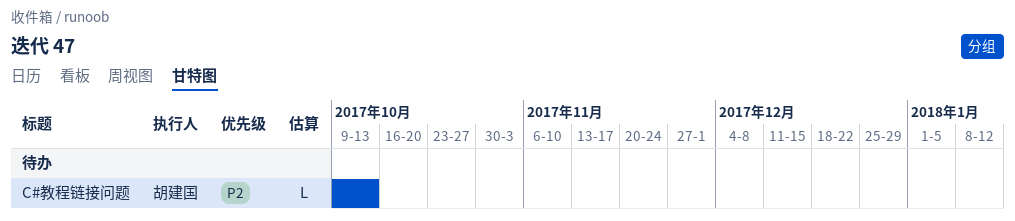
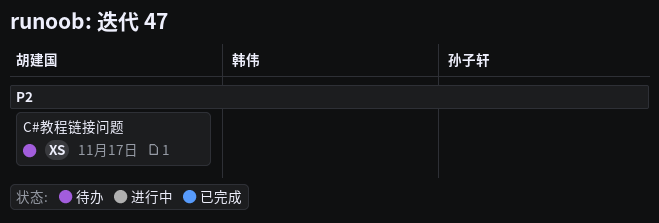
C#教程链接问题, estimate: L -> XS
C#教程链接问题, due: Oct 13 -> Nov 17

